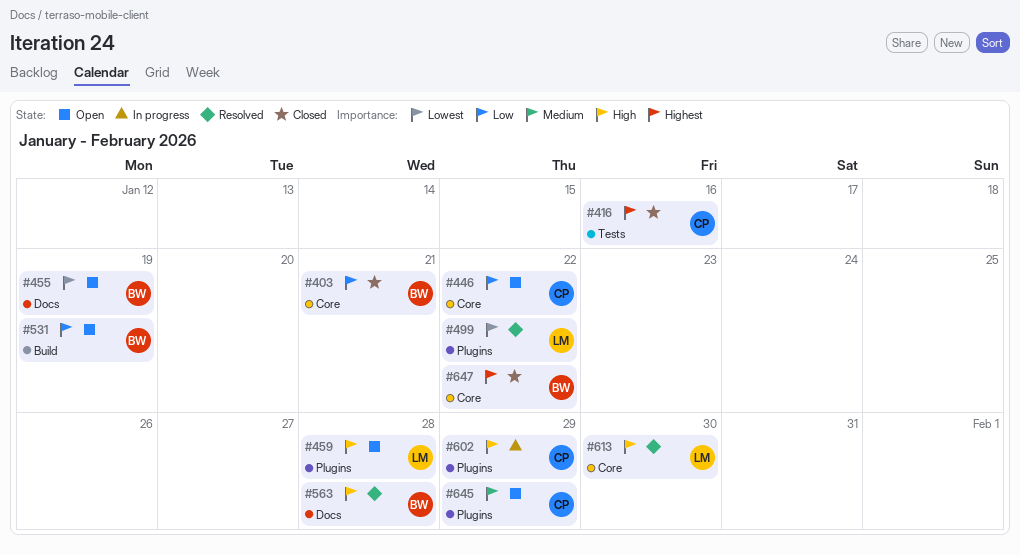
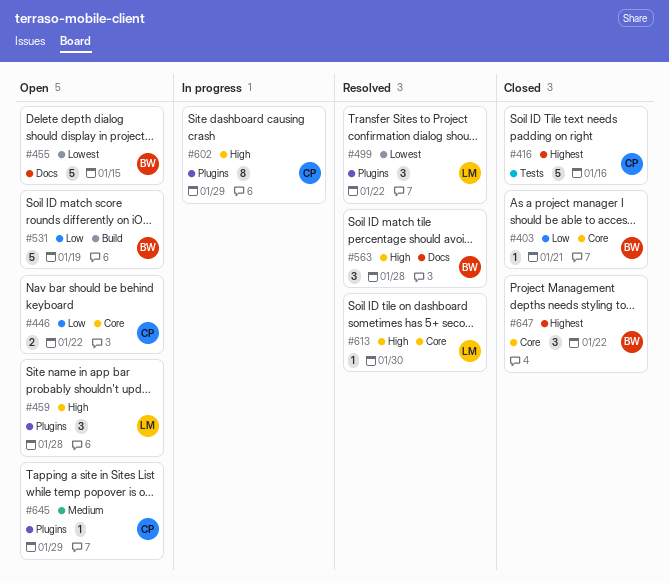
#455, due: Jan 19 -> Jan 15

